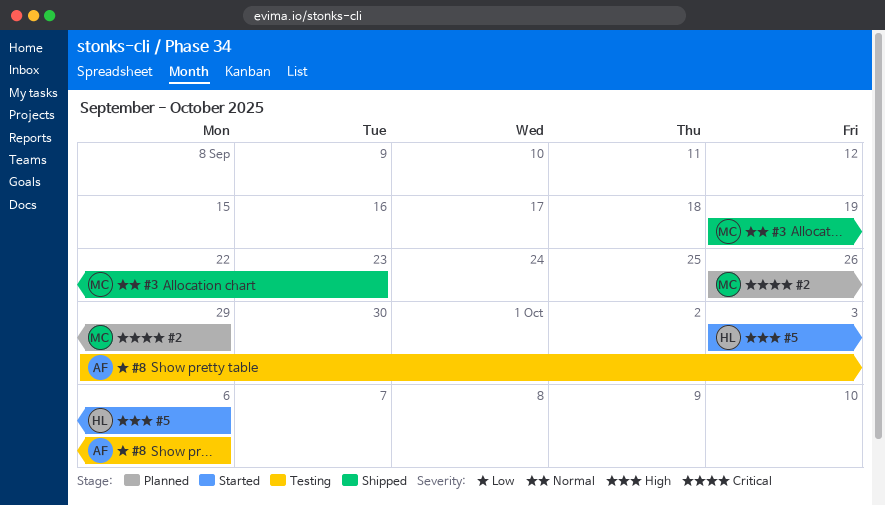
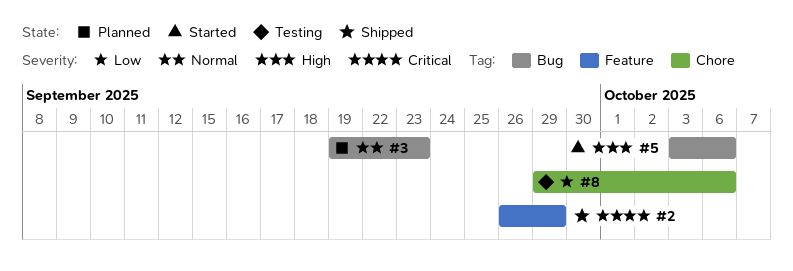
#2, status: Planned -> Shipped
#3, status: Shipped -> Planned

